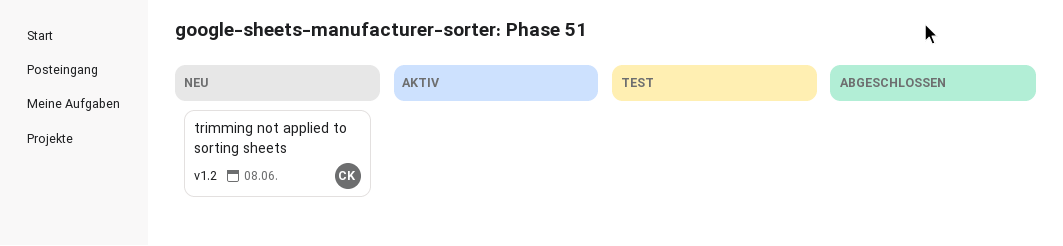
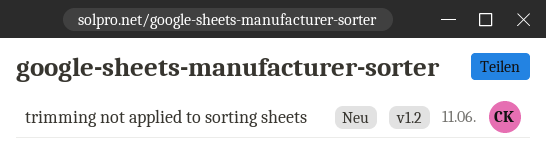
trimming not applied to sorting sheets, due: Jun 8 -> Jun 11

